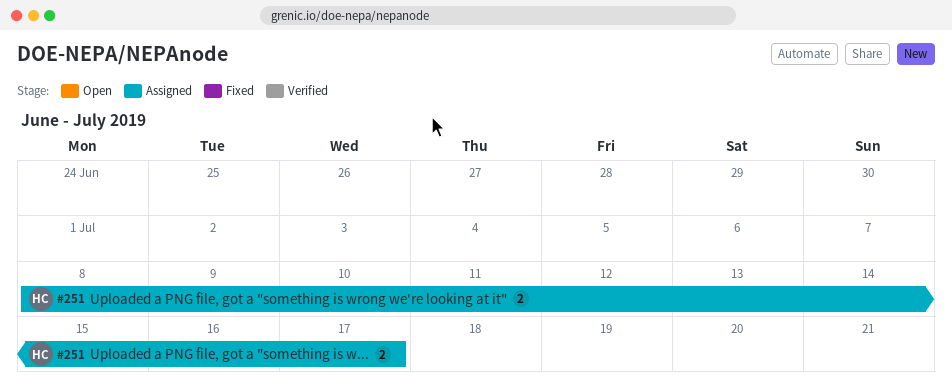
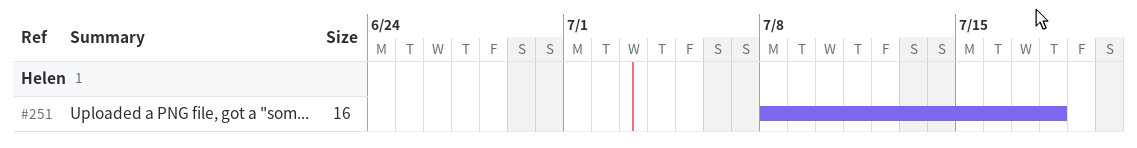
#251, estimate: 2 -> 16
#251, due: Jul 17 -> Jul 18

